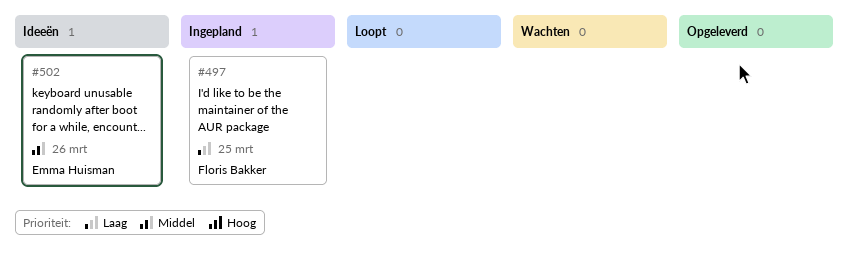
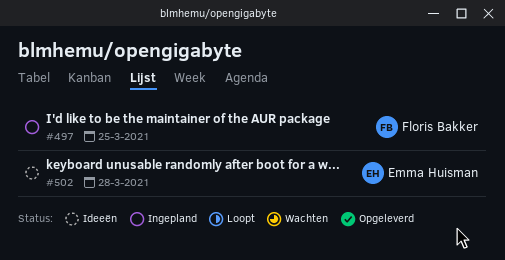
#502, due: Mar 26 -> Mar 28

